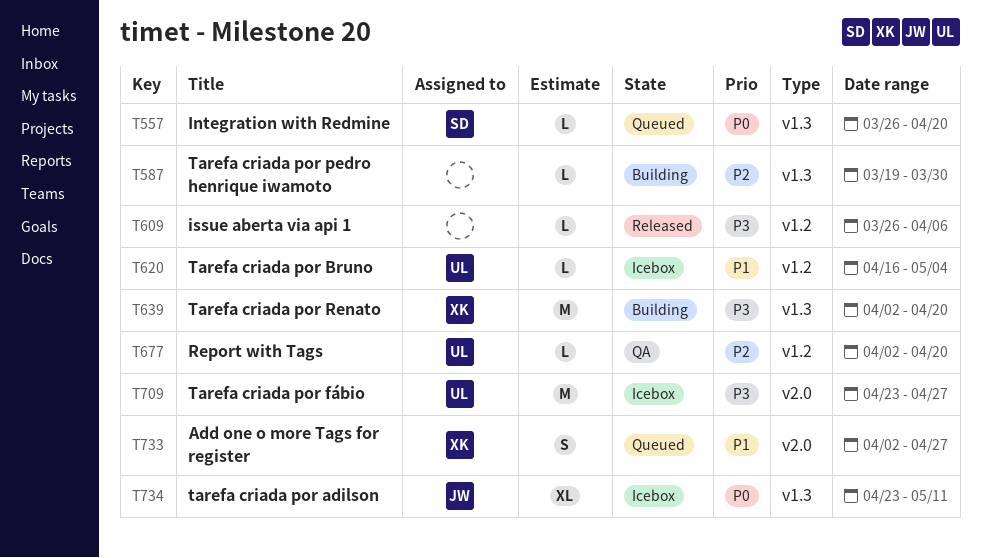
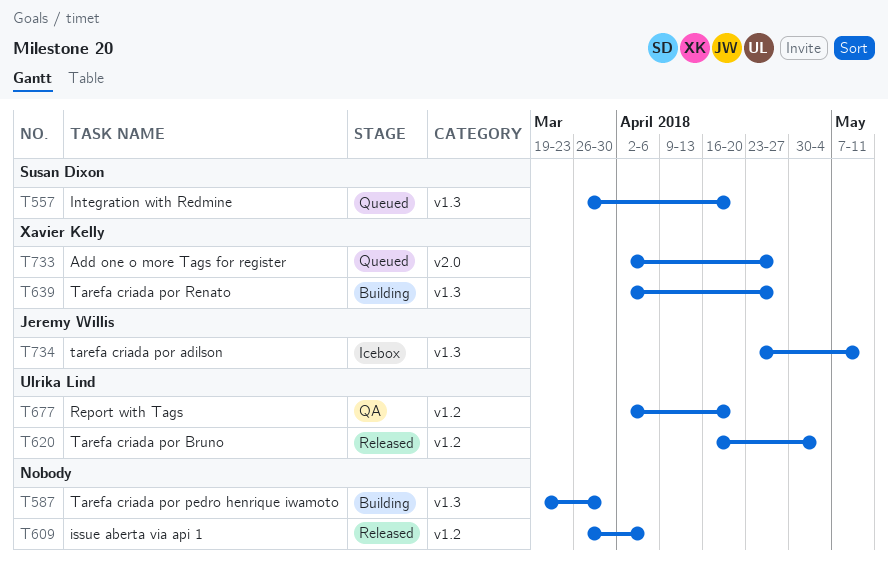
T620, status: Icebox -> Released
T639, due: Apr 20 -> Apr 27
T709: present -> none

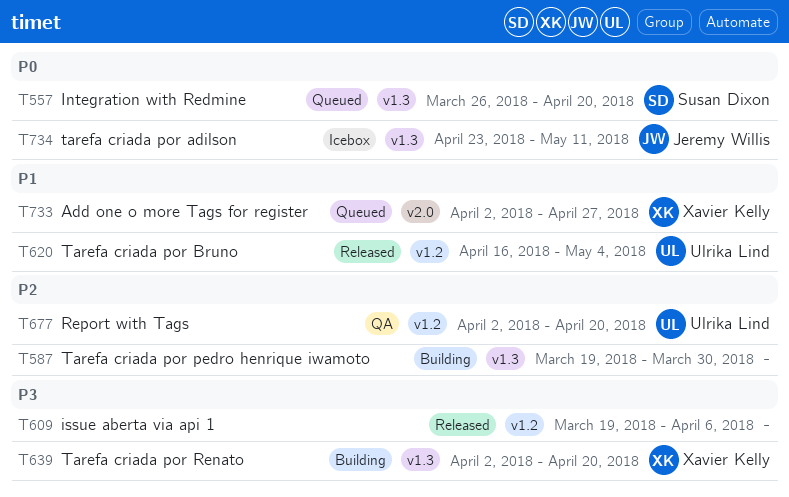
T609, start: Mar 26 -> Mar 19
T639, due: Apr 27 -> Apr 20

